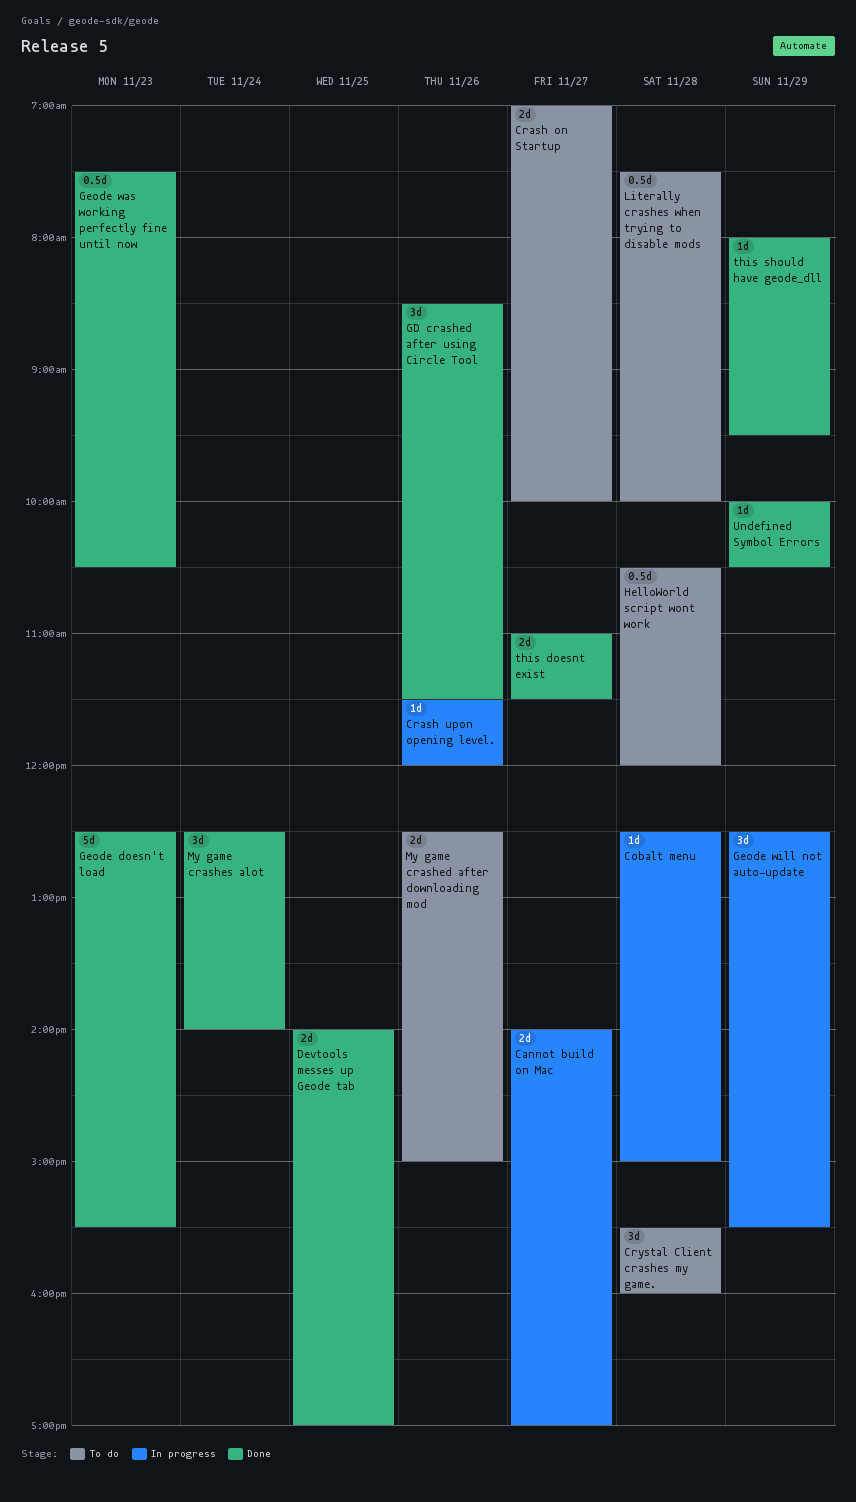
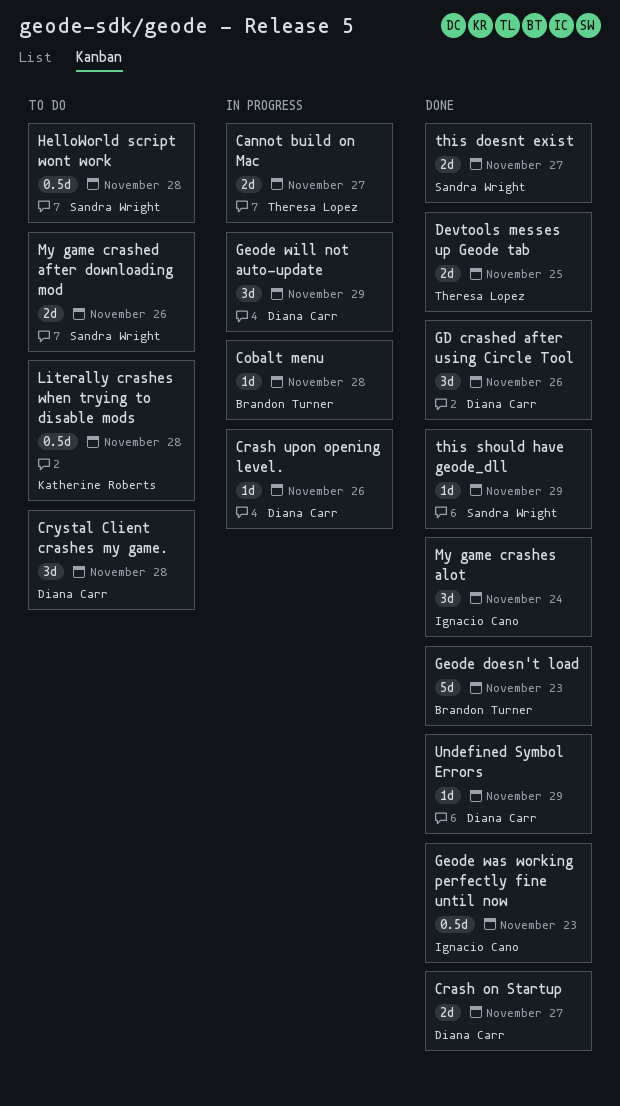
Crash on Startup, status: To do -> Done

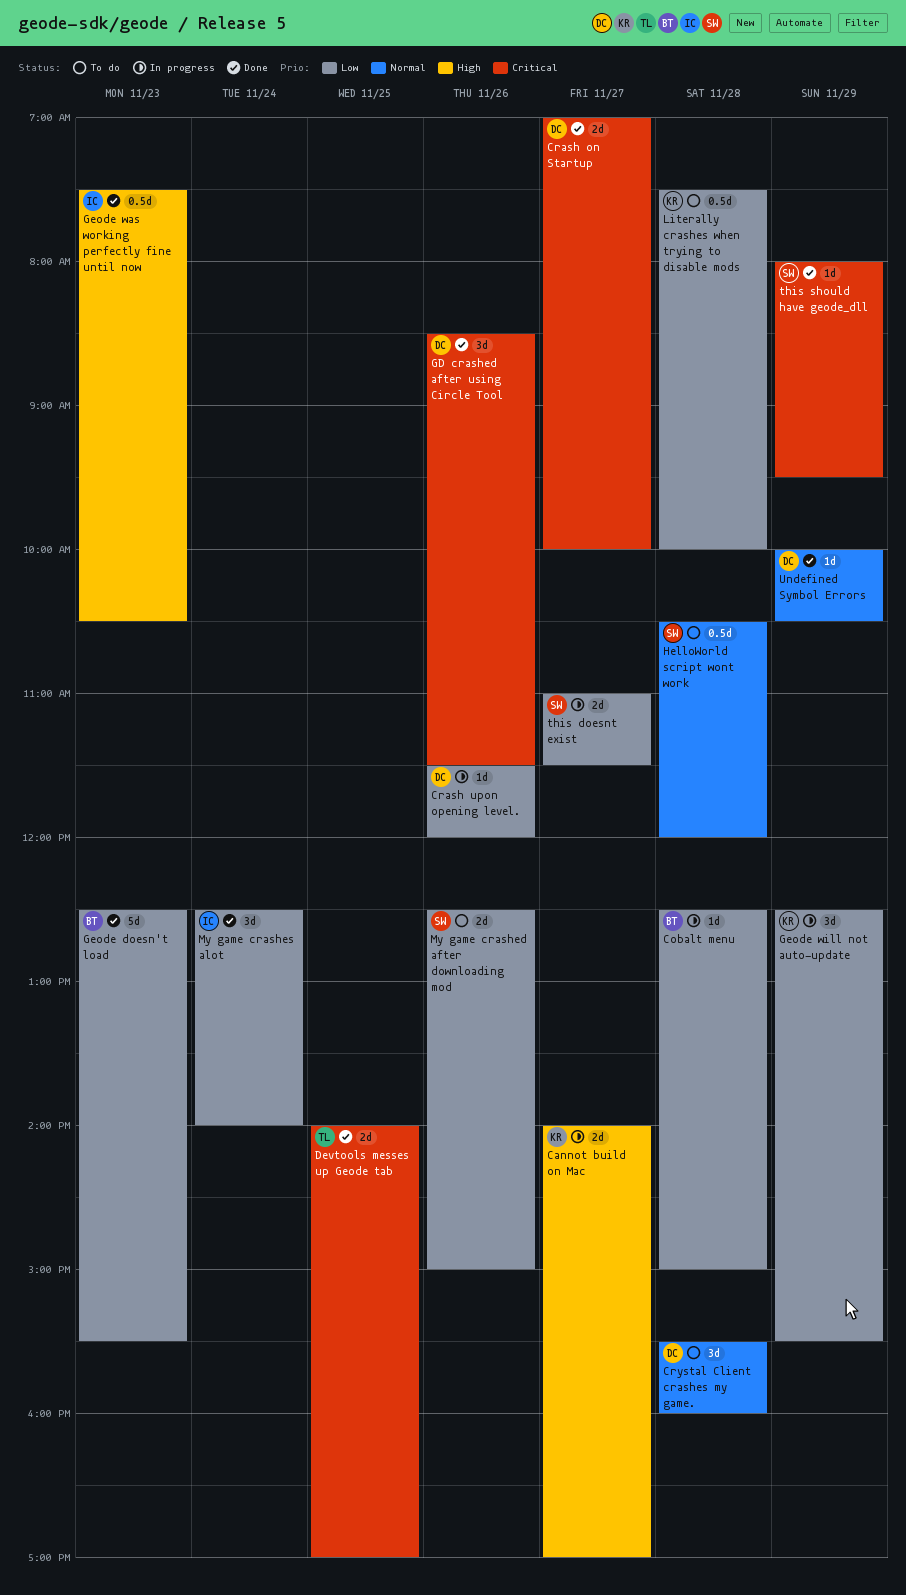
Cannot build on Mac, owner: Theresa Lopez -> Katherine Roberts
Geode will not auto-update, owner: Diana Carr -> Katherine Roberts
this doesnt exist, status: Done -> In progress

